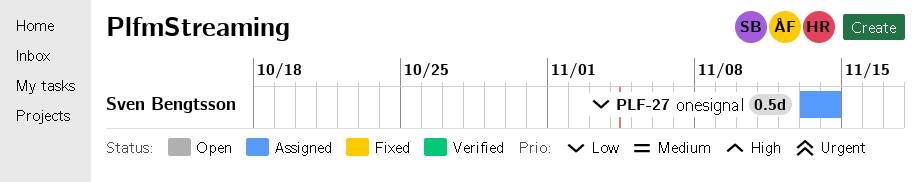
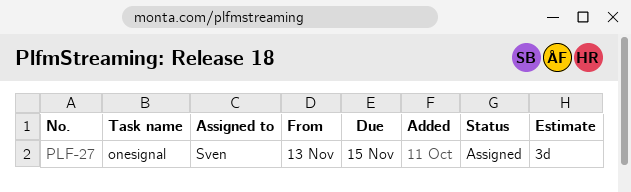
PLF-27, estimate: 0.5d -> 3d
PLF-27, due: Nov 14 -> Nov 15

